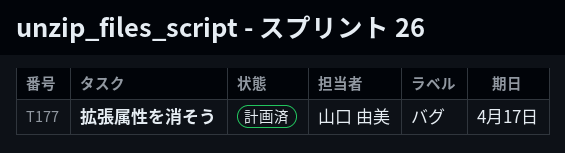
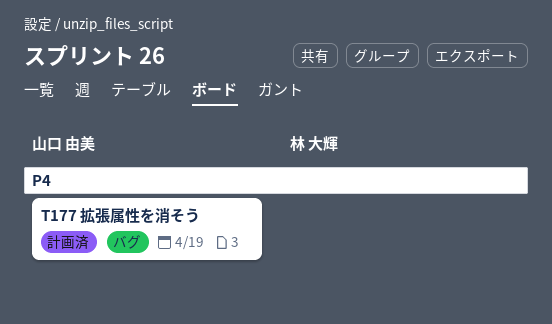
T177, due: Apr 17 -> Apr 19

